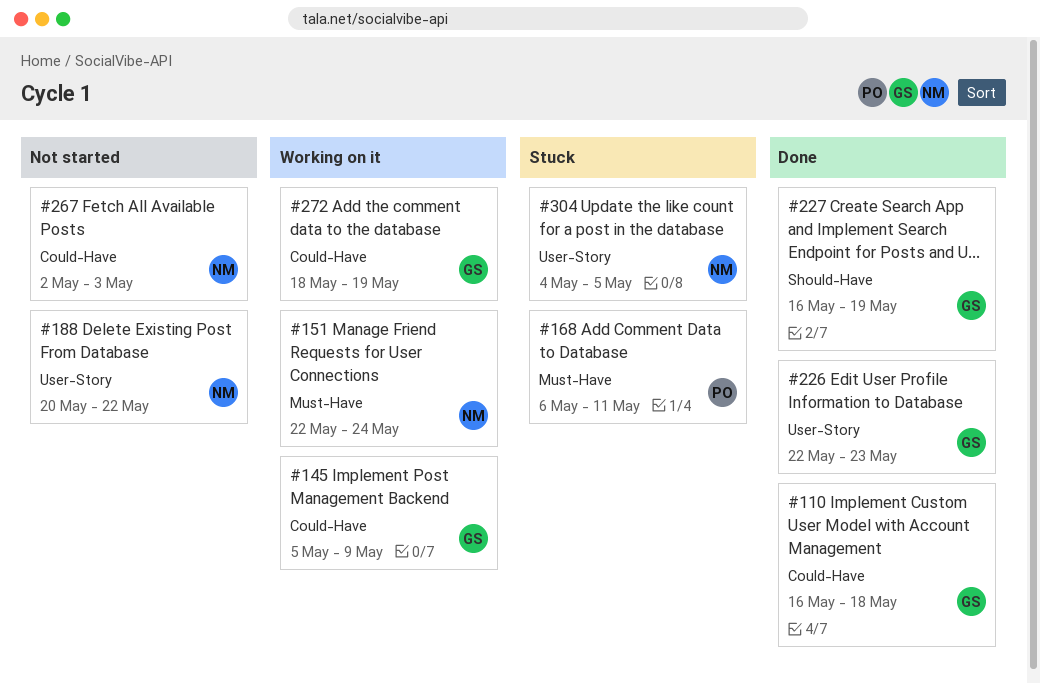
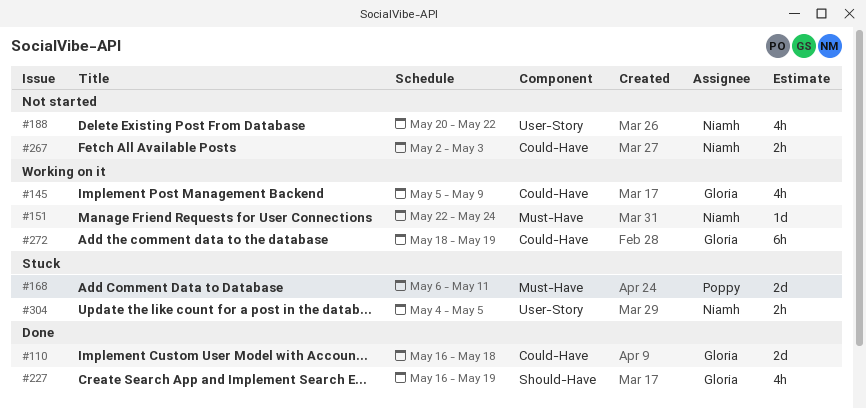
#226: present -> none

